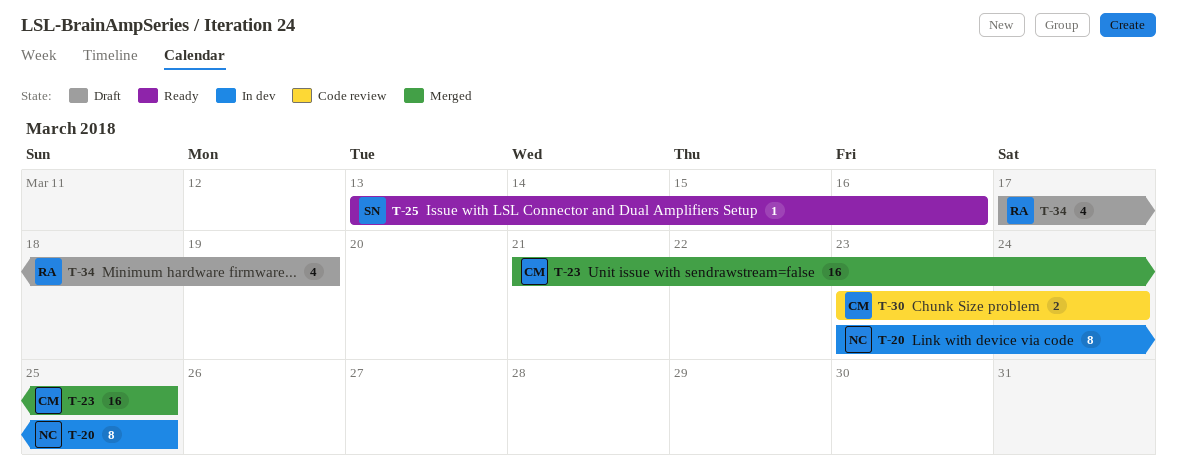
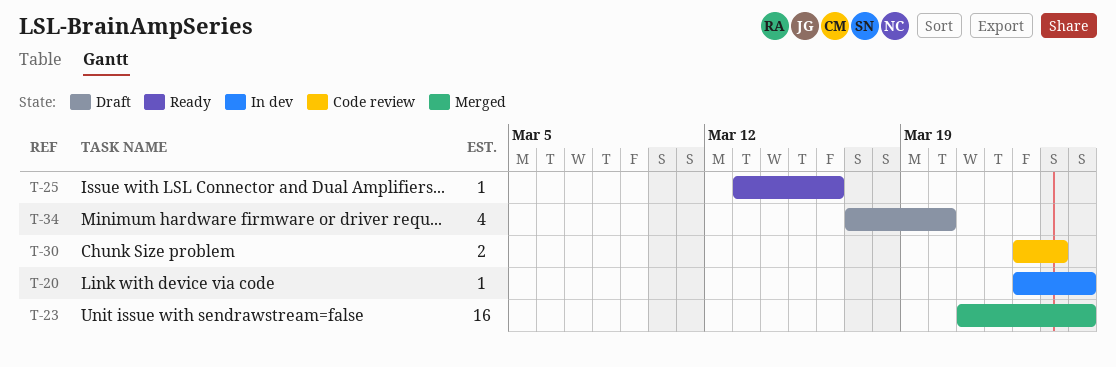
T-20, estimate: 8 -> 1
T-34, due: Mar 19 -> Mar 20

